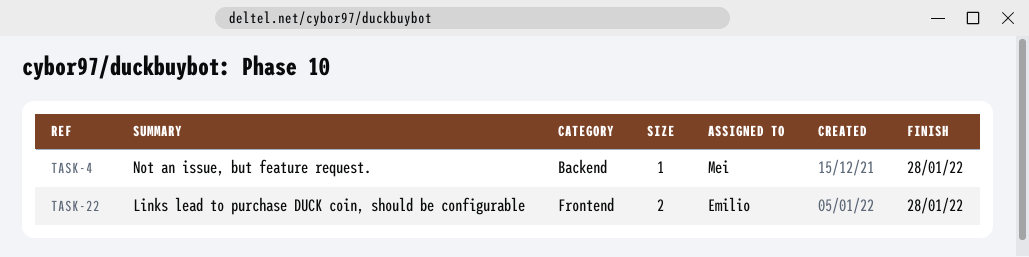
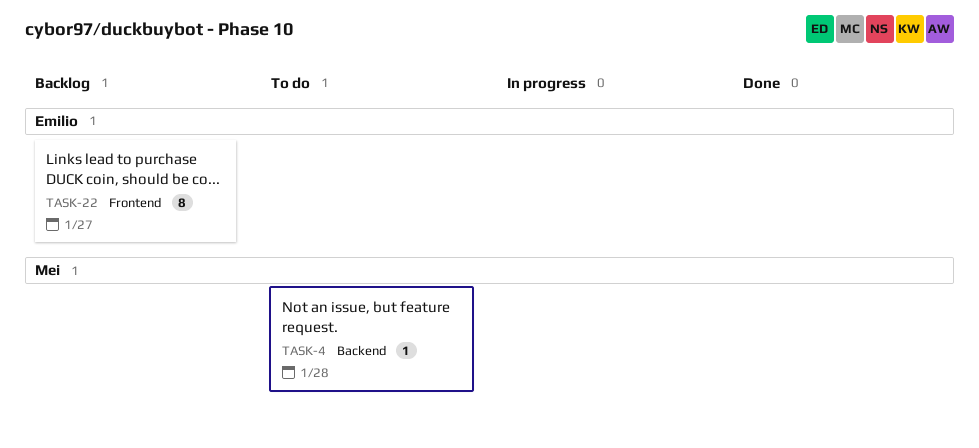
TASK-22, estimate: 2 -> 8
TASK-22, due: Jan 28 -> Jan 27

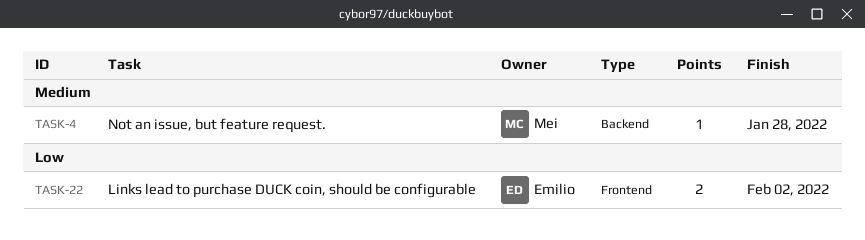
TASK-22, estimate: 8 -> 2
TASK-22, due: Jan 27 -> Feb 2

